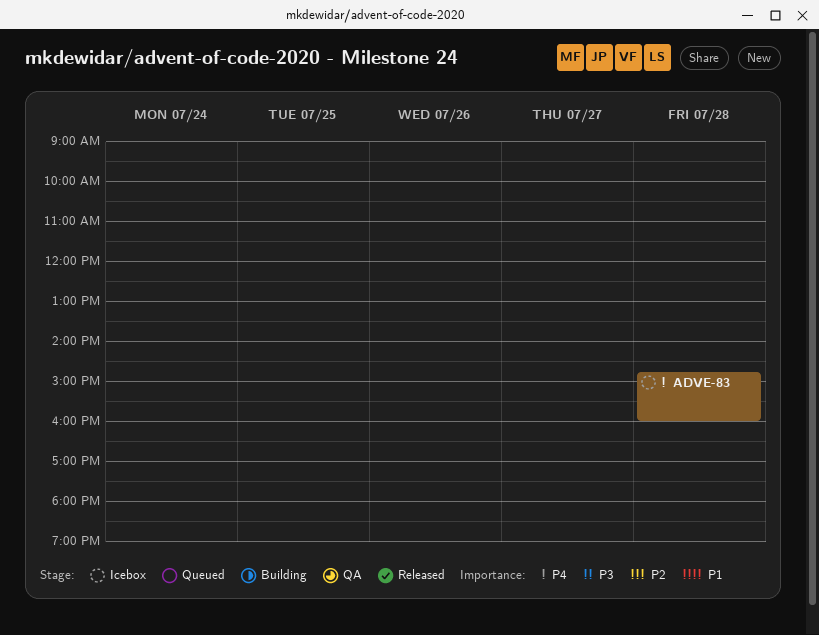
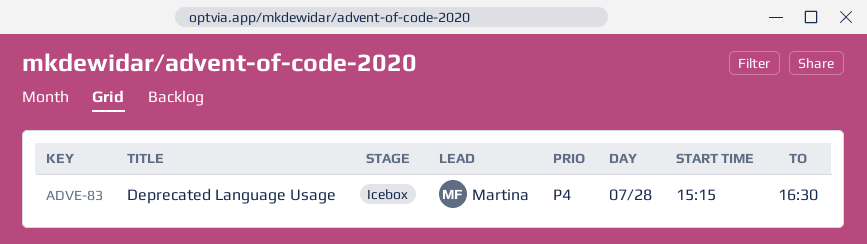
ADVE-83, begins: 14:45 -> 15:15
ADVE-83, ends: 16:00 -> 16:30

